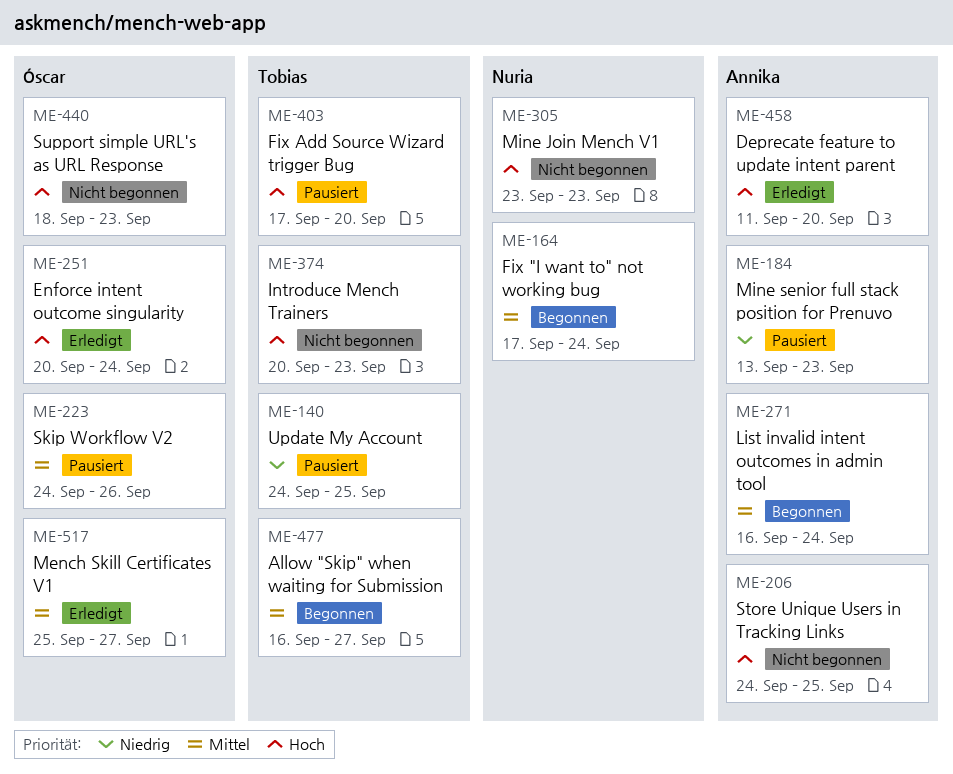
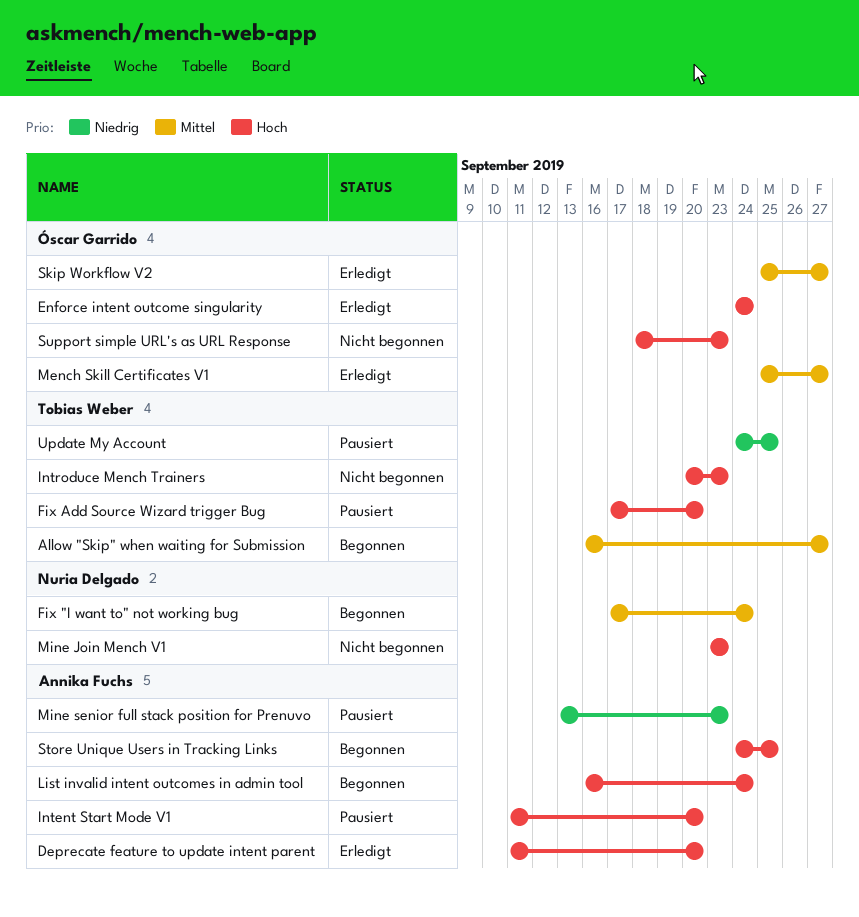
Enforce intent outcome singularity, start: Sep 20 -> Sep 24
Intent Start Mode V1: none -> present
List invalid intent outcomes in admin tool, priority: Mittel -> Hoch
Skip Workflow V2, status: Pausiert -> Erledigt
Skip Workflow V2, start: Sep 24 -> Sep 25
Skip Workflow V2, due: Sep 26 -> Sep 27
Store Unique Users in Tracking Links, status: Nicht begonnen -> Begonnen

